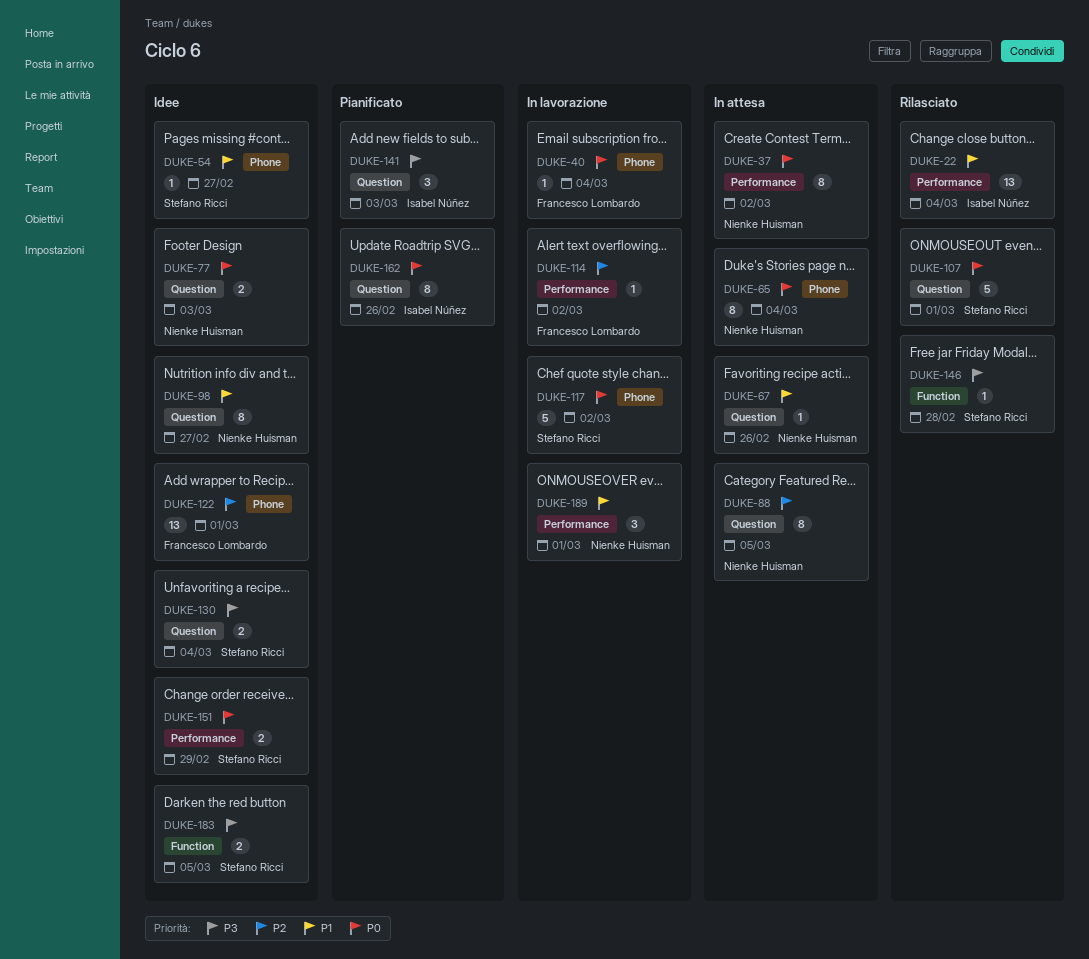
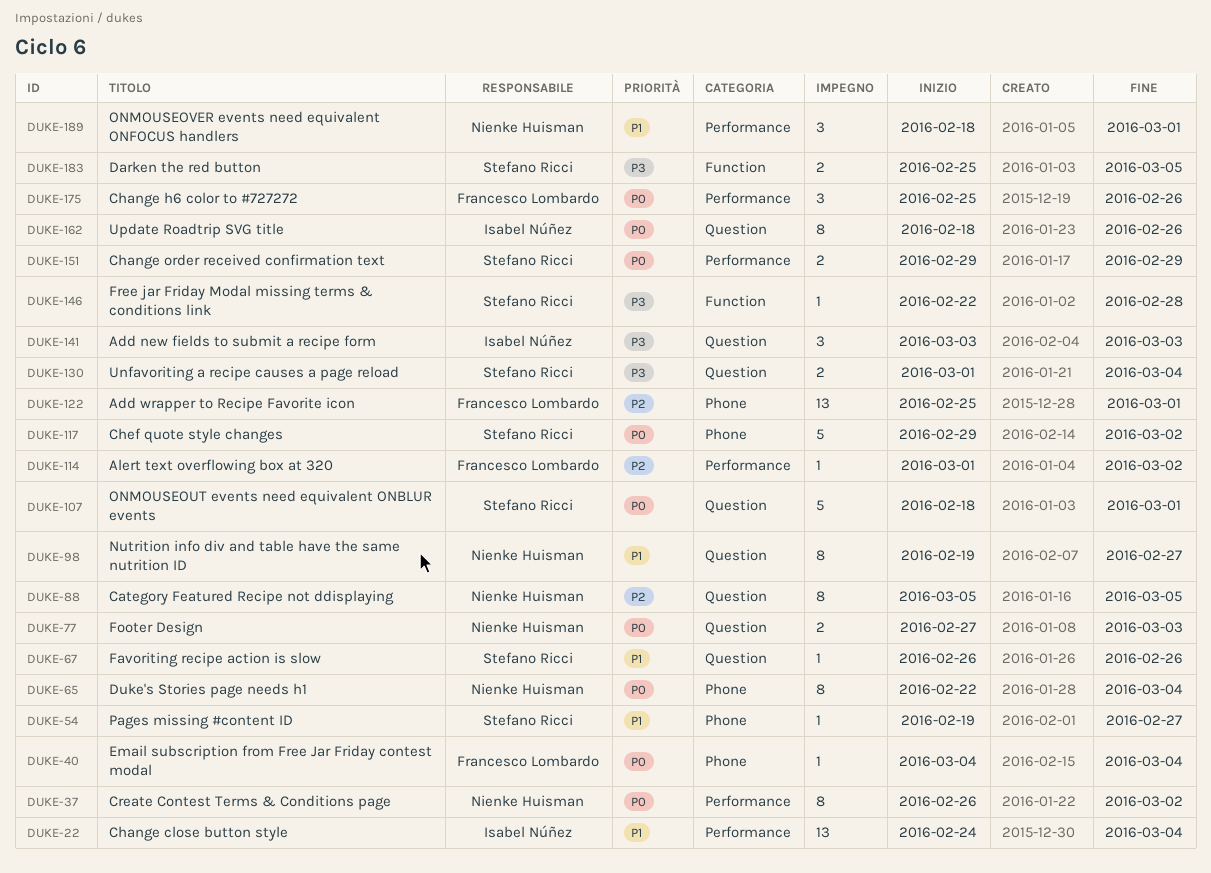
DUKE-67, owner: Nienke Huisman -> Stefano Ricci
DUKE-175: none -> present

